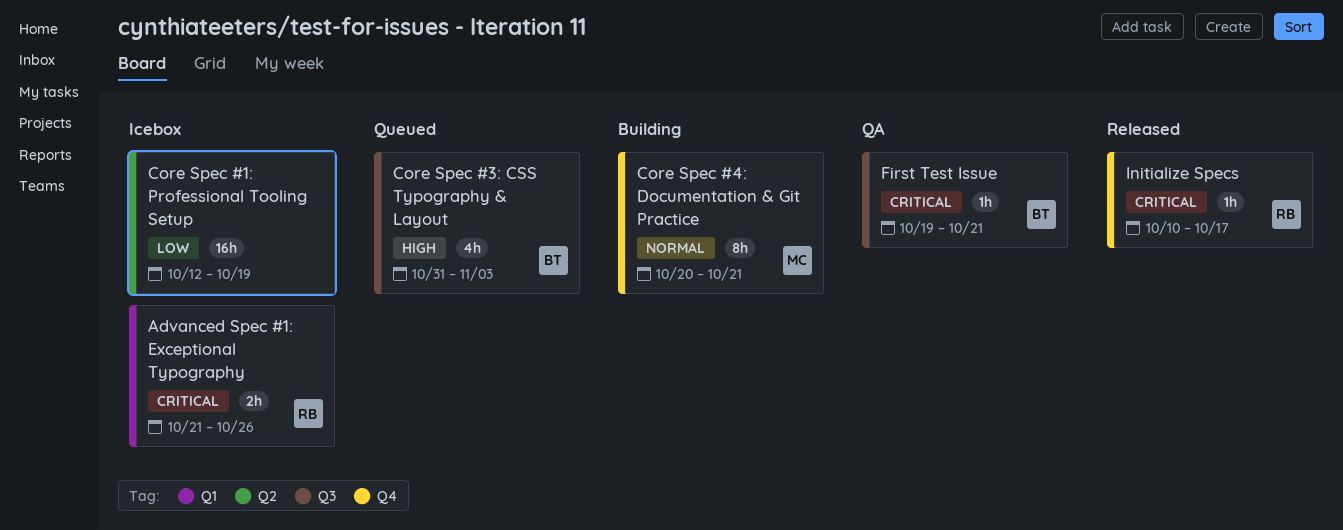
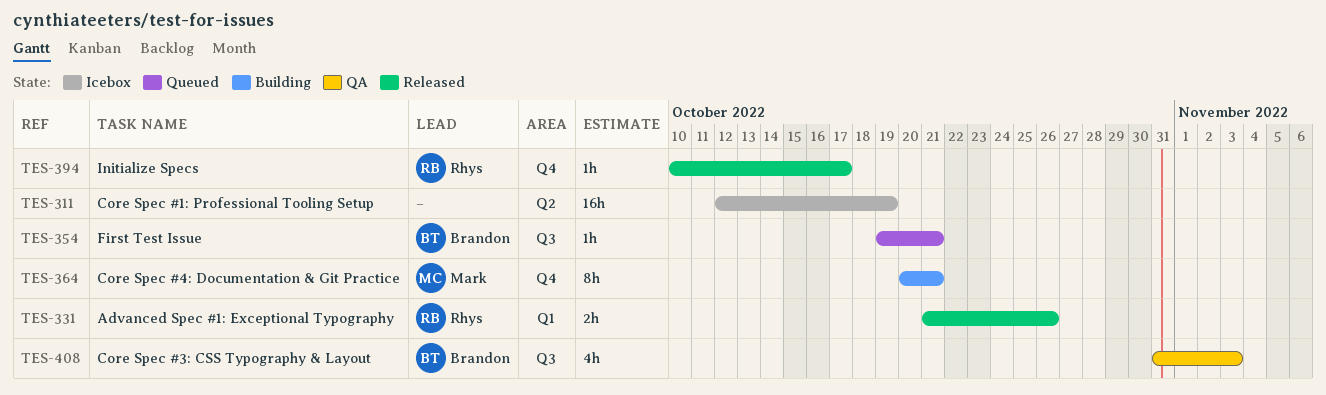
Advanced Spec #1: Exceptional Typography, status: Icebox -> Released
Core Spec #3: CSS Typography & Layout, status: Queued -> QA
First Test Issue, status: QA -> Queued

